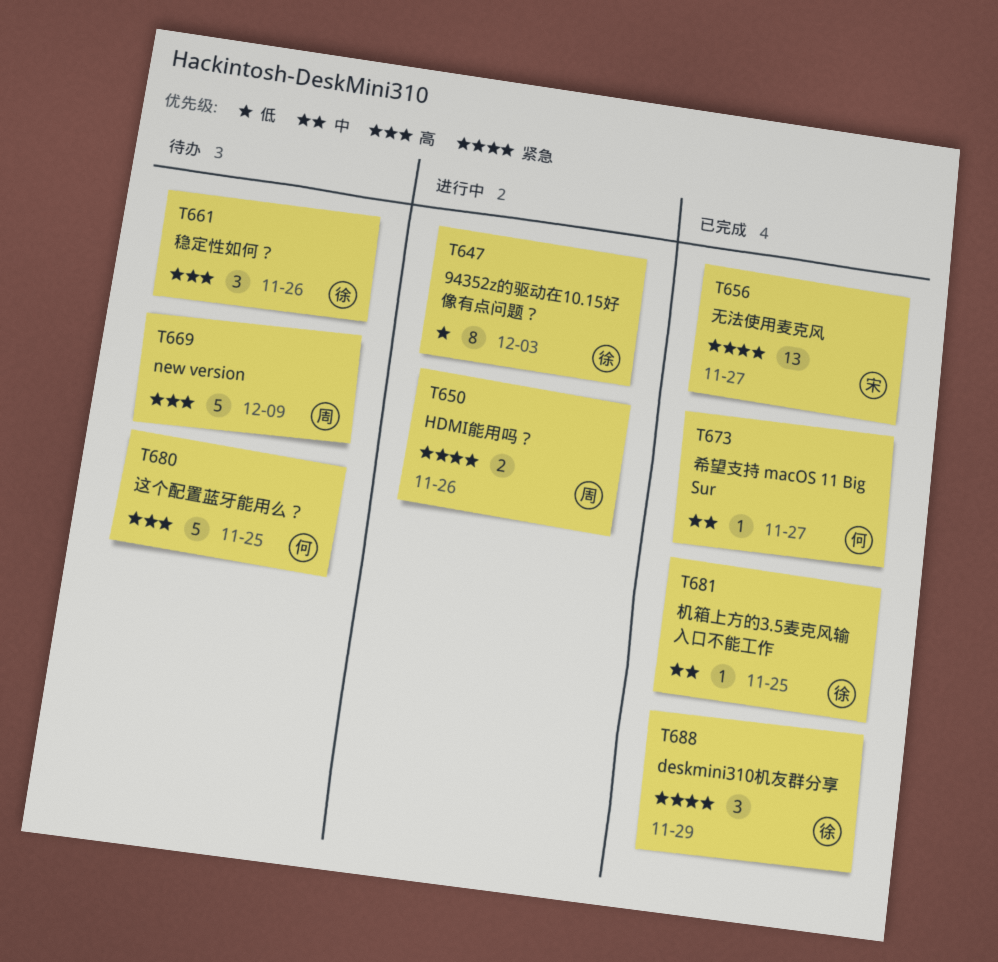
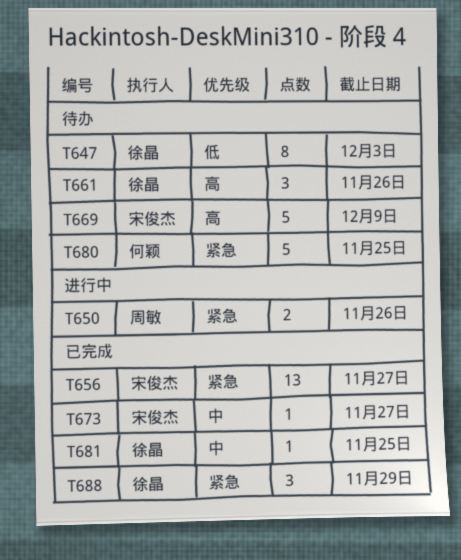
T647, status: 进行中 -> 待办
T669, owner: 周敏 -> 宋俊杰
T673, owner: 何颖 -> 宋俊杰
T680, priority: 高 -> 紧急

